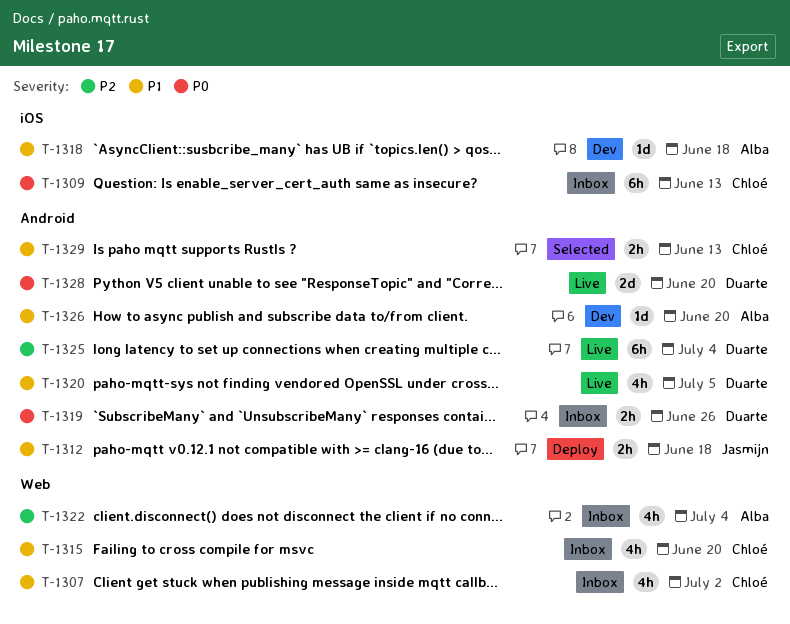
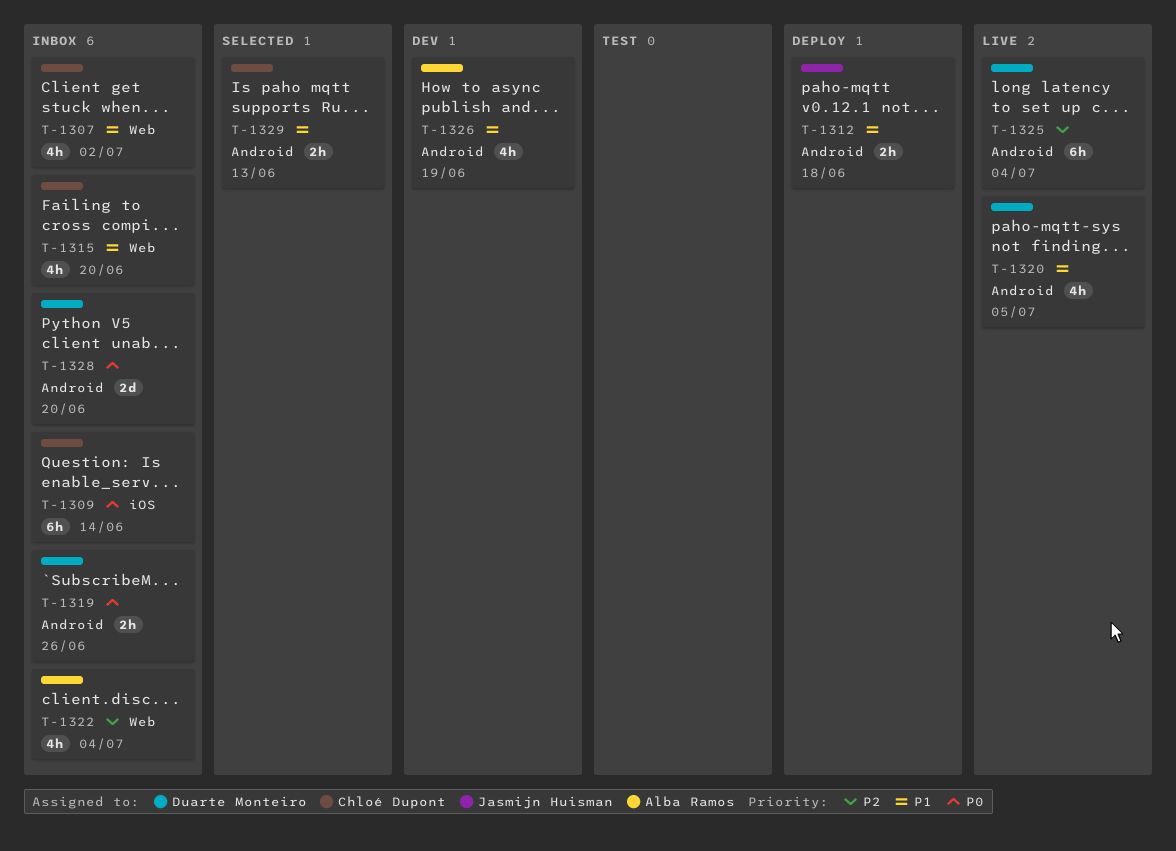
T-1309, due: Jun 13 -> Jun 14
T-1318: present -> none
T-1326, estimate: 1d -> 4h
T-1326, due: Jun 20 -> Jun 19
T-1328, status: Live -> Inbox

